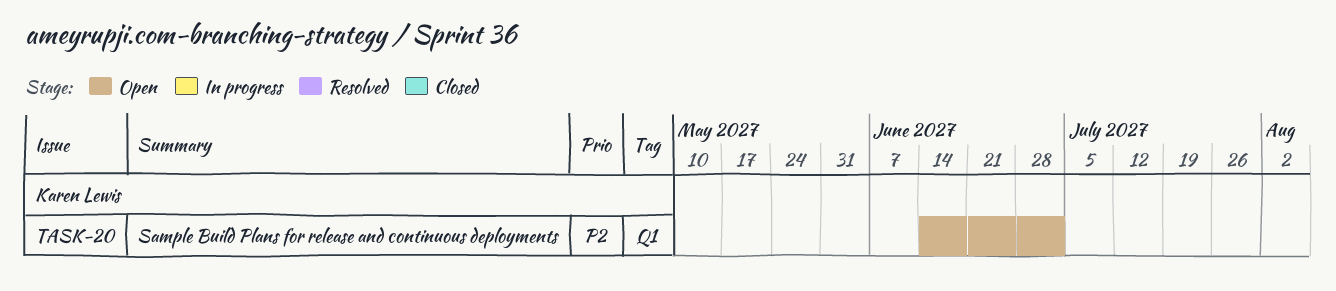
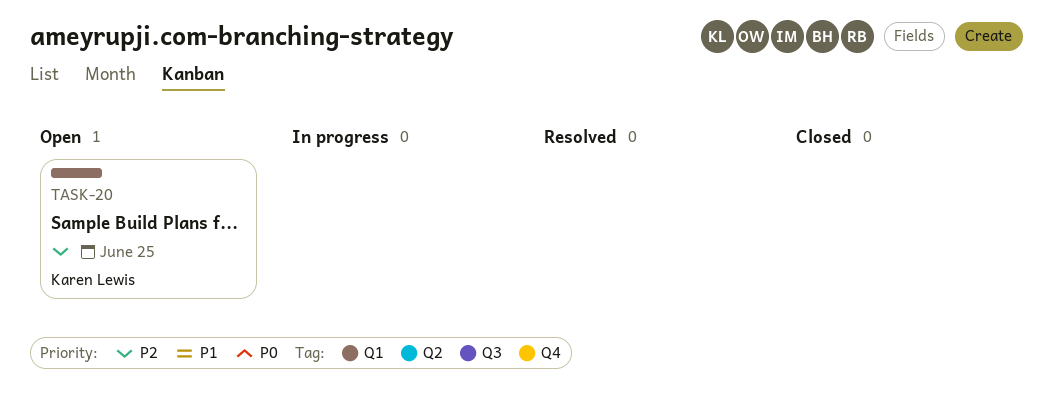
TASK-20, due: Jul 2 -> Jun 25

